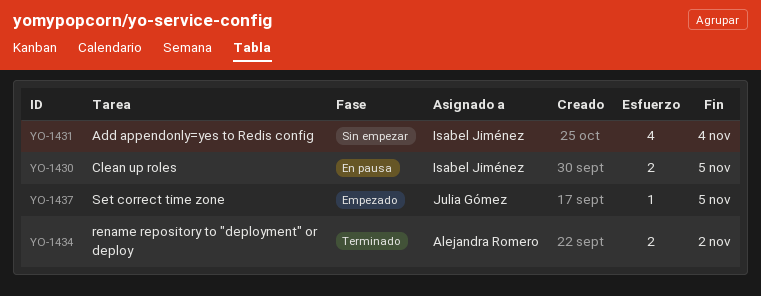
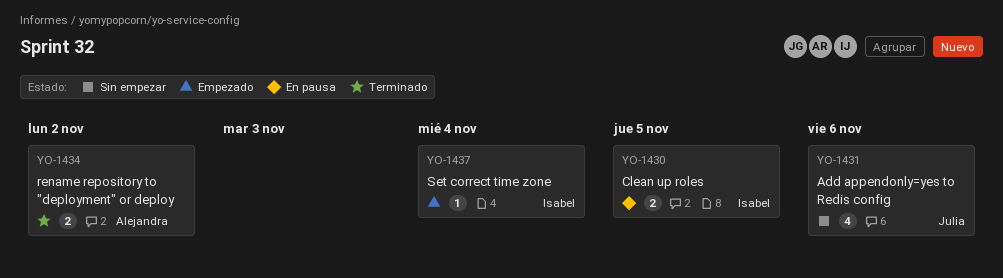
YO-1431, owner: Isabel Jiménez -> Julia Gómez
YO-1431, due: Nov 4 -> Nov 6
YO-1437, owner: Julia Gómez -> Isabel Jiménez
YO-1437, due: Nov 5 -> Nov 4

